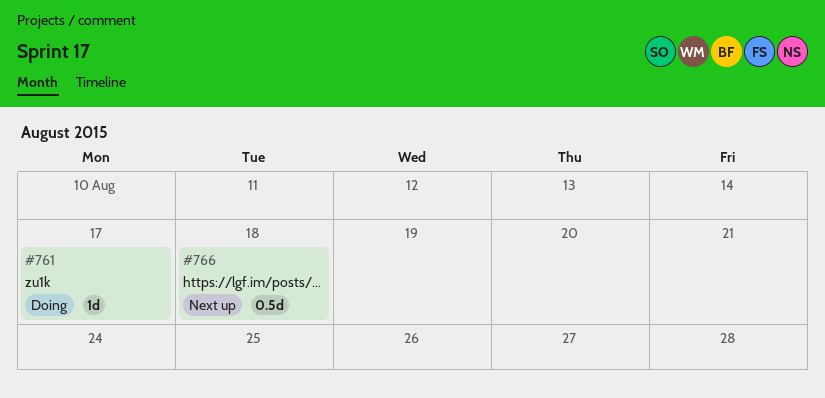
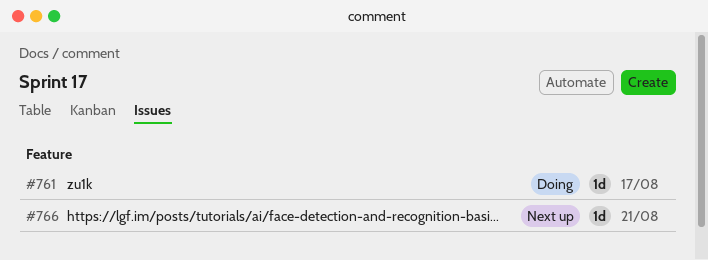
#766, estimate: 0.5d -> 1d
#766, due: Aug 18 -> Aug 21

